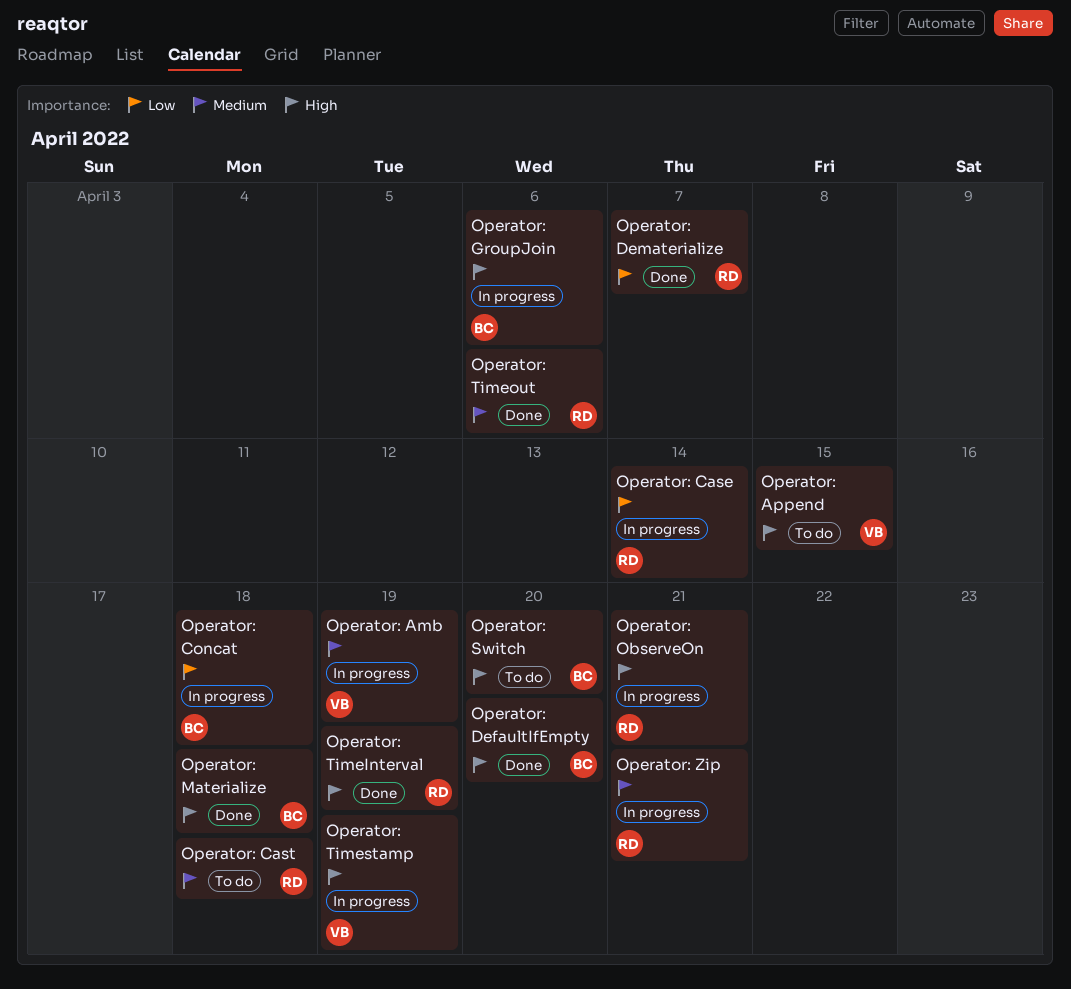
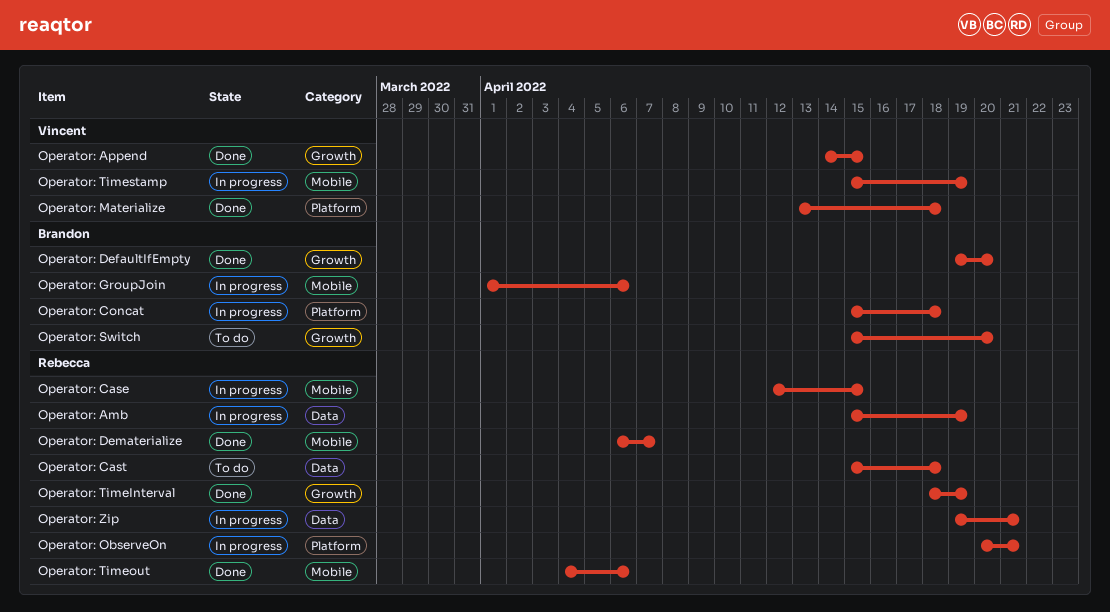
Operator: Amb, owner: Vincent -> Rebecca
Operator: Append, status: To do -> Done
Operator: Case, due: Apr 14 -> Apr 15
Operator: Materialize, owner: Brandon -> Vincent

